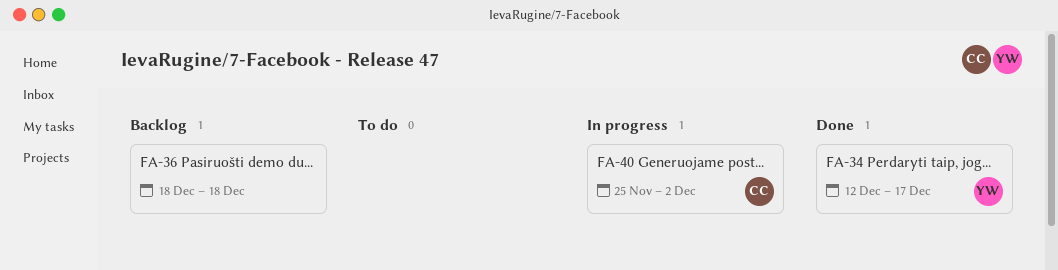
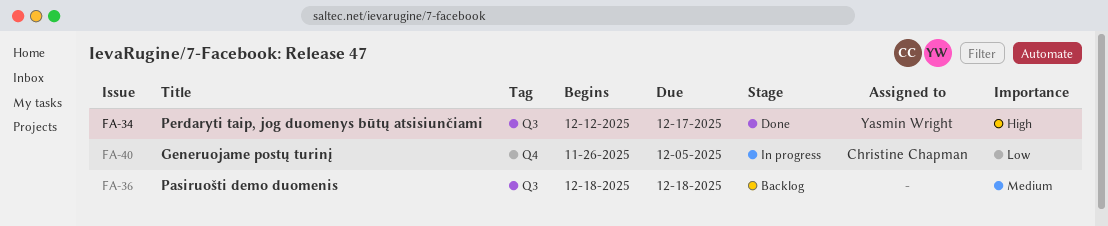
FA-40, start: Nov 25 -> Nov 26
FA-40, due: Dec 2 -> Dec 5

